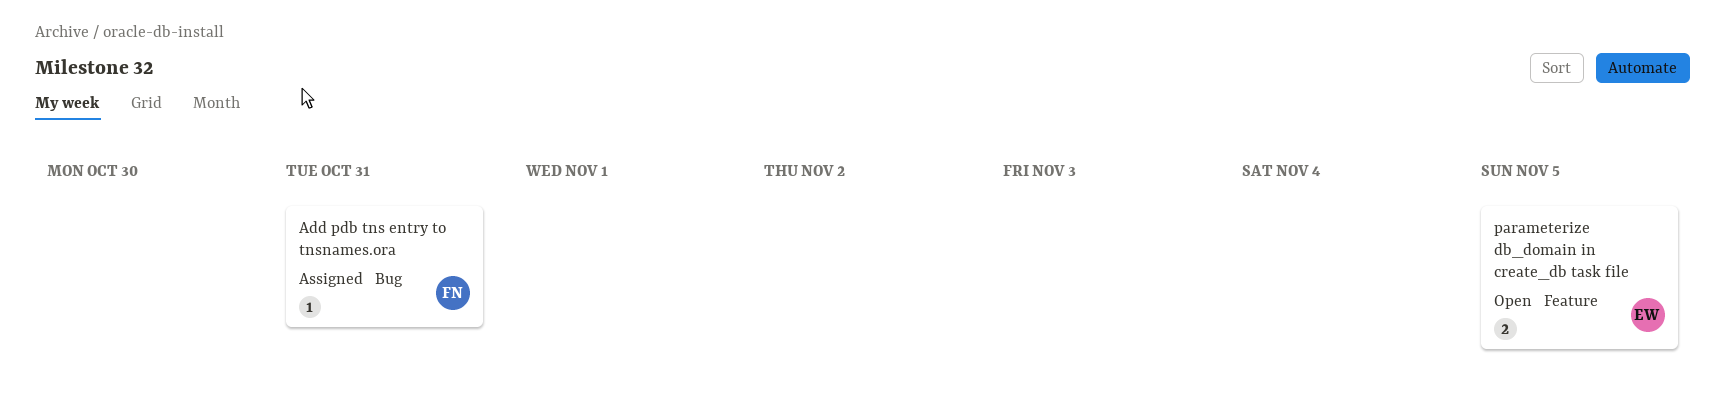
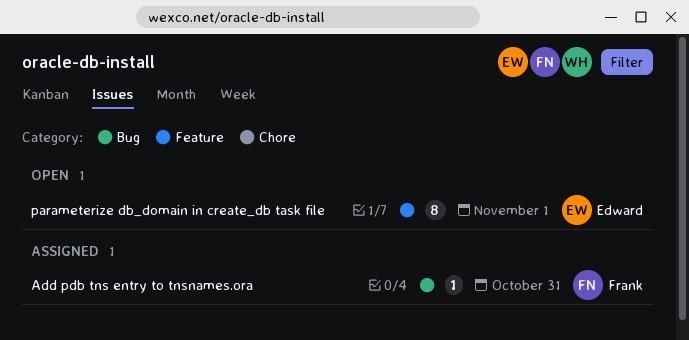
parameterize db_domain in create_db task file, estimate: 2 -> 8
parameterize db_domain in create_db task file, due: Nov 5 -> Nov 1

